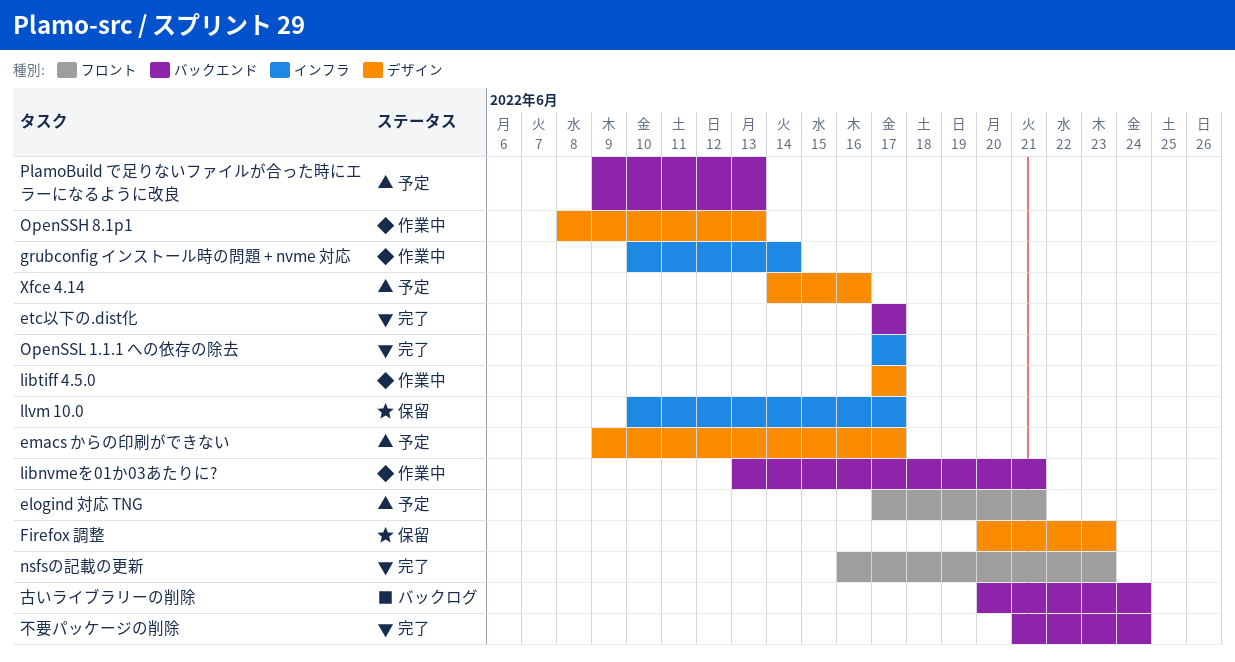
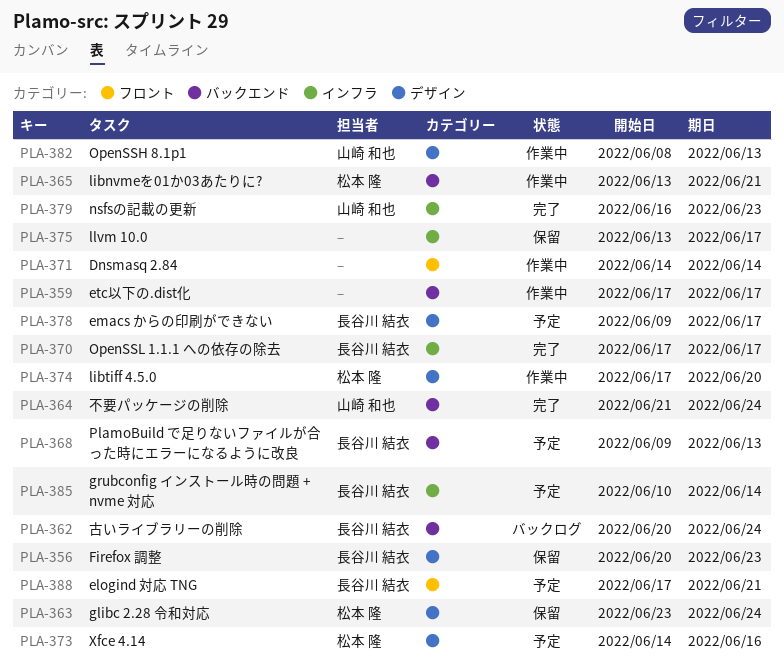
Dnsmasq 2.84: none -> present
etc以下の.dist化, status: 完了 -> 作業中
glibc 2.28 令和対応: none -> present
grubconfig インストール時の問題 + nvme 対応, status: 作業中 -> 予定
libtiff 4.5.0, due: Jun 17 -> Jun 20
llvm 10.0, start: Jun 10 -> Jun 13
nsfsの記載の更新, label: フロント -> インフラ

